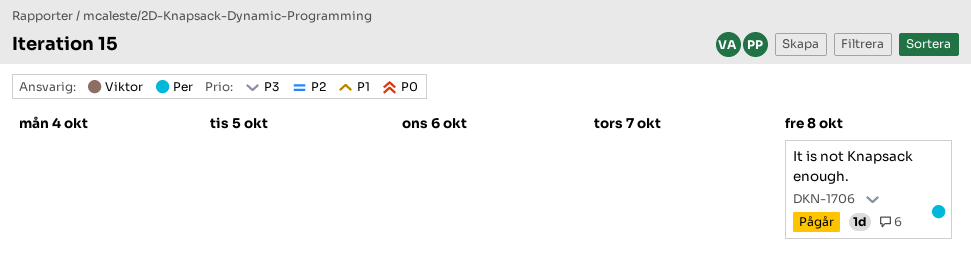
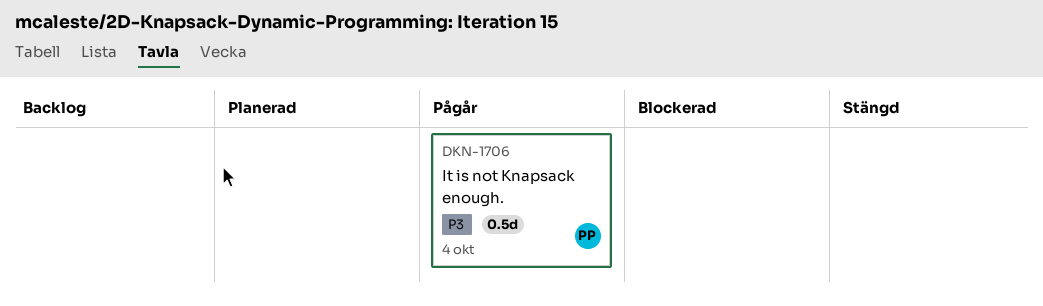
DKN-1706, estimate: 1d -> 0.5d
DKN-1706, due: Oct 8 -> Oct 4

